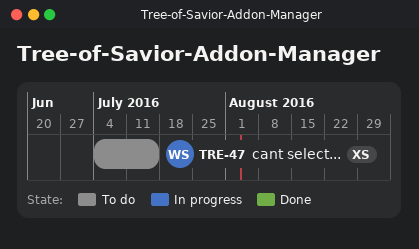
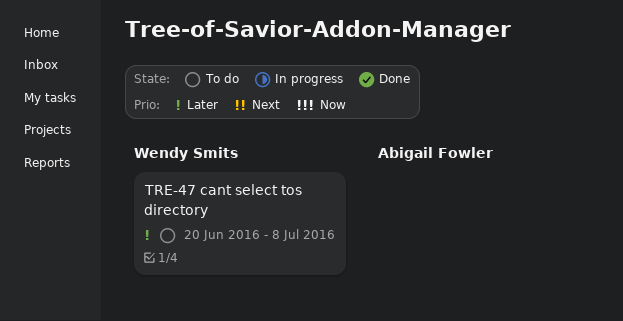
TRE-47, start: Jul 4 -> Jun 20
TRE-47, due: Jul 15 -> Jul 8

